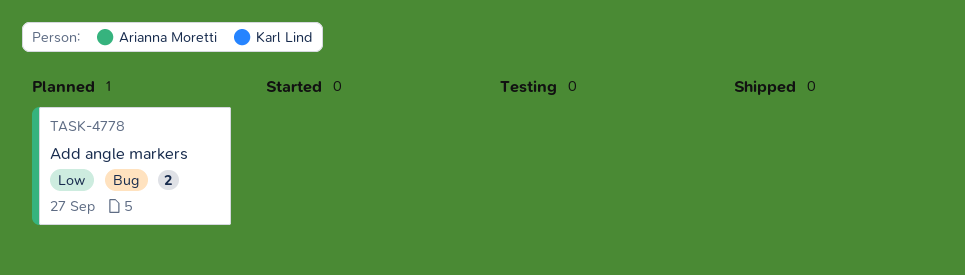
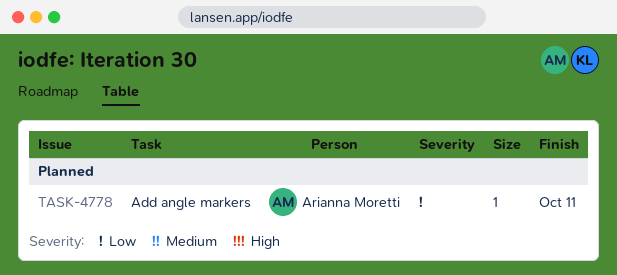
TASK-4778, estimate: 2 -> 1
TASK-4778, due: Sep 27 -> Oct 11

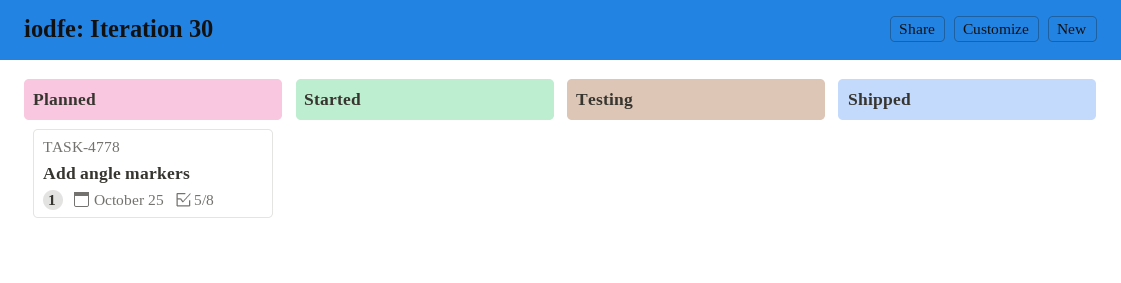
TASK-4778, due: Oct 11 -> Oct 25

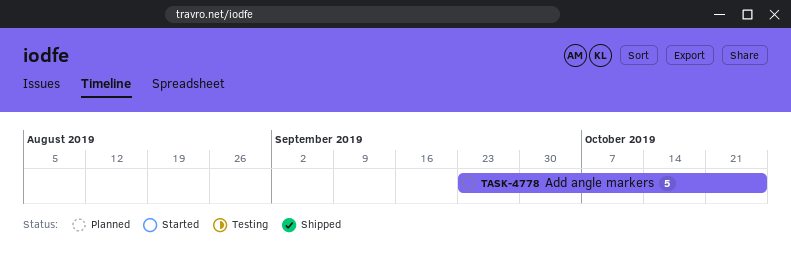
TASK-4778, estimate: 1 -> 5

